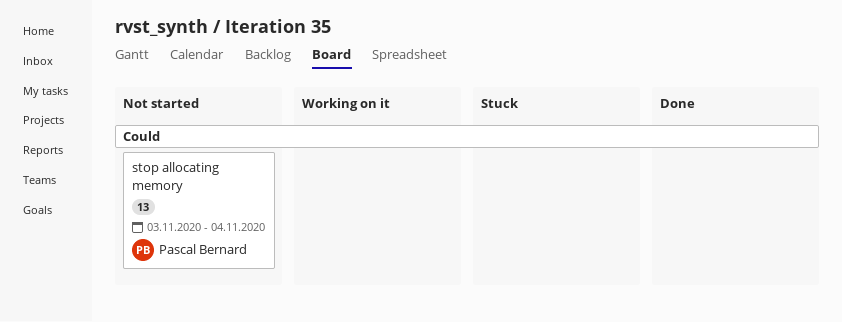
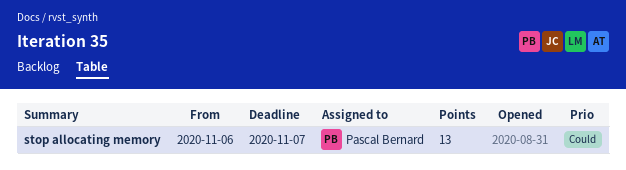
stop allocating memory, start: Nov 3 -> Nov 6
stop allocating memory, due: Nov 4 -> Nov 7

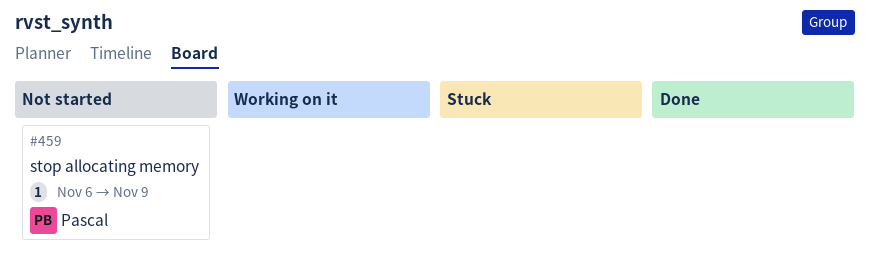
stop allocating memory, estimate: 13 -> 1
stop allocating memory, due: Nov 7 -> Nov 9

